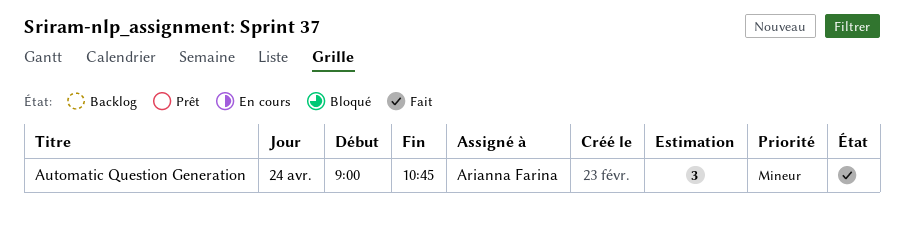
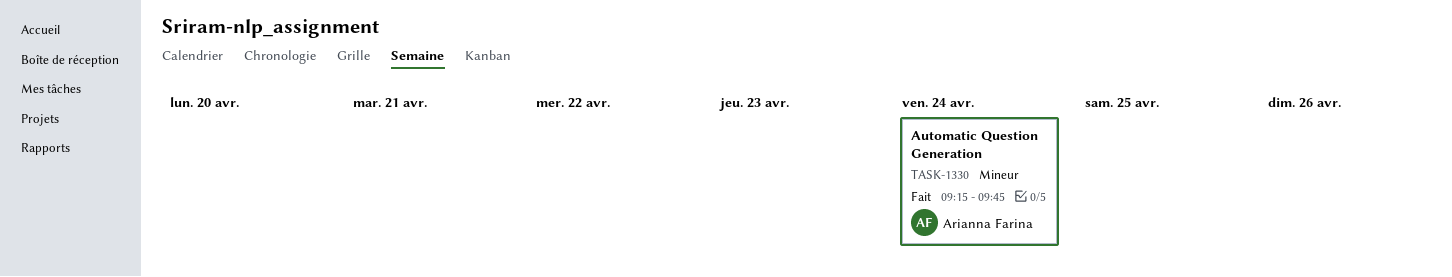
Automatic Question Generation, begins: 09:00 -> 09:15
Automatic Question Generation, ends: 10:45 -> 09:45

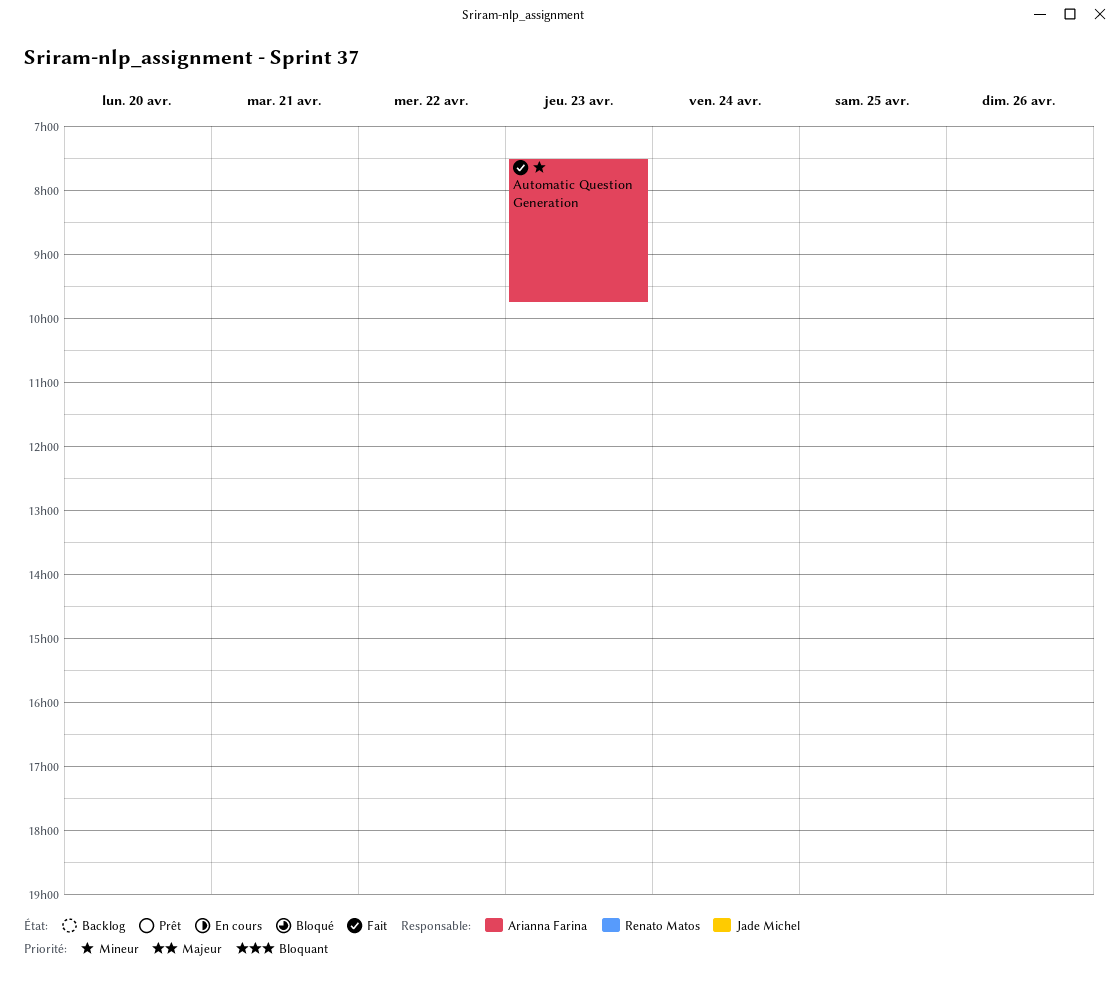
Automatic Question Generation, day: Apr 24 -> Apr 23
Automatic Question Generation, begins: 09:15 -> 07:30

